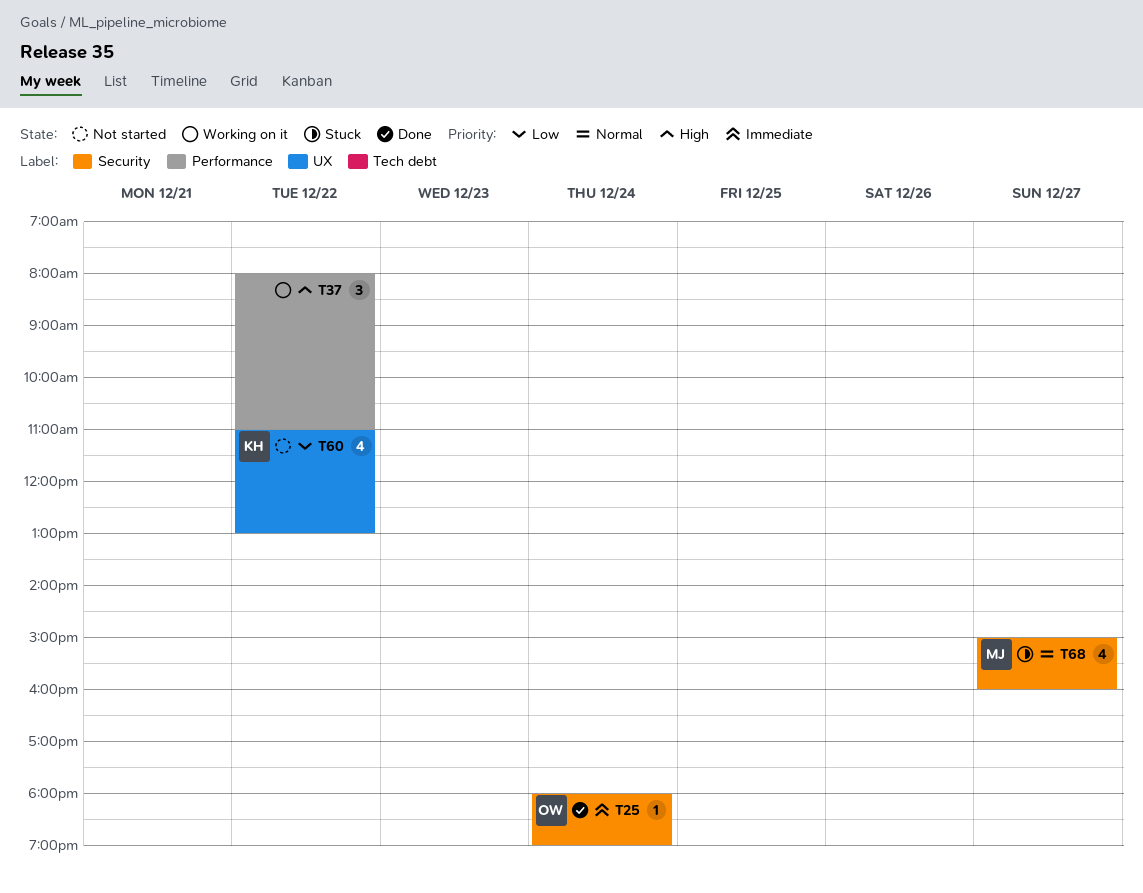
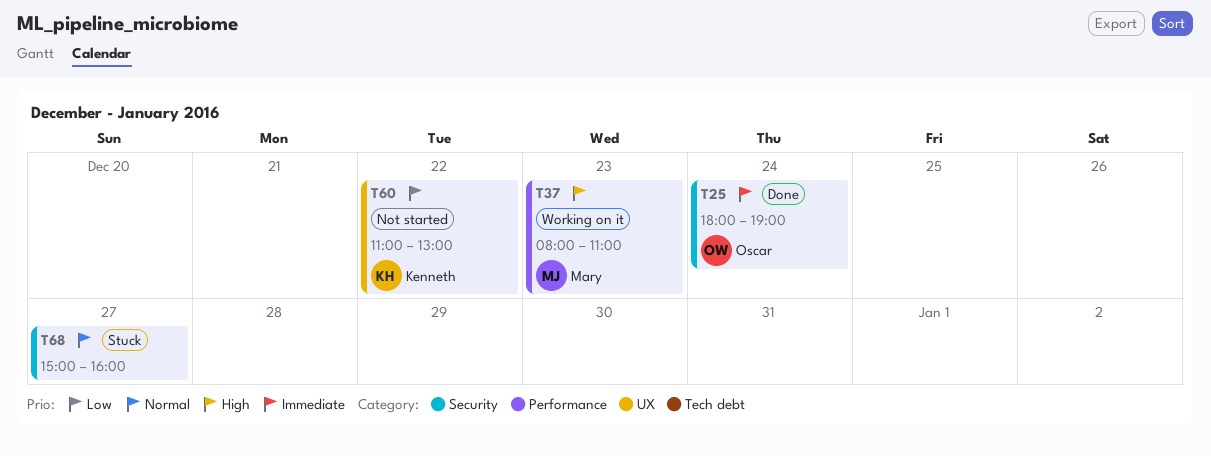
T37, owner: none -> Mary
T37, day: Dec 22 -> Dec 23
T68, owner: Mary -> none

